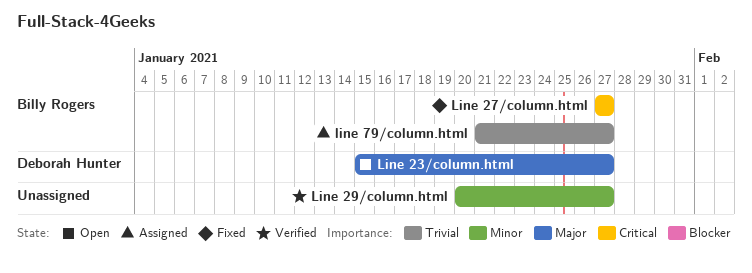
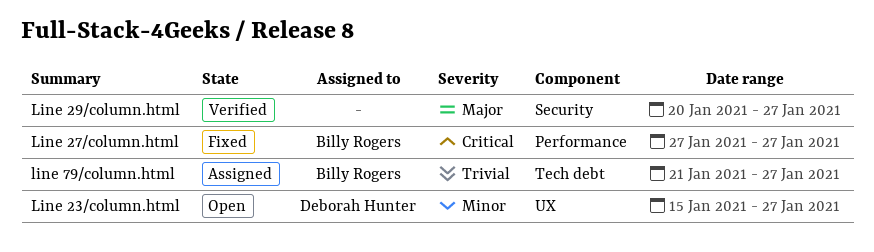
Line 23/column.html, priority: Major -> Minor
Line 29/column.html, priority: Minor -> Major

